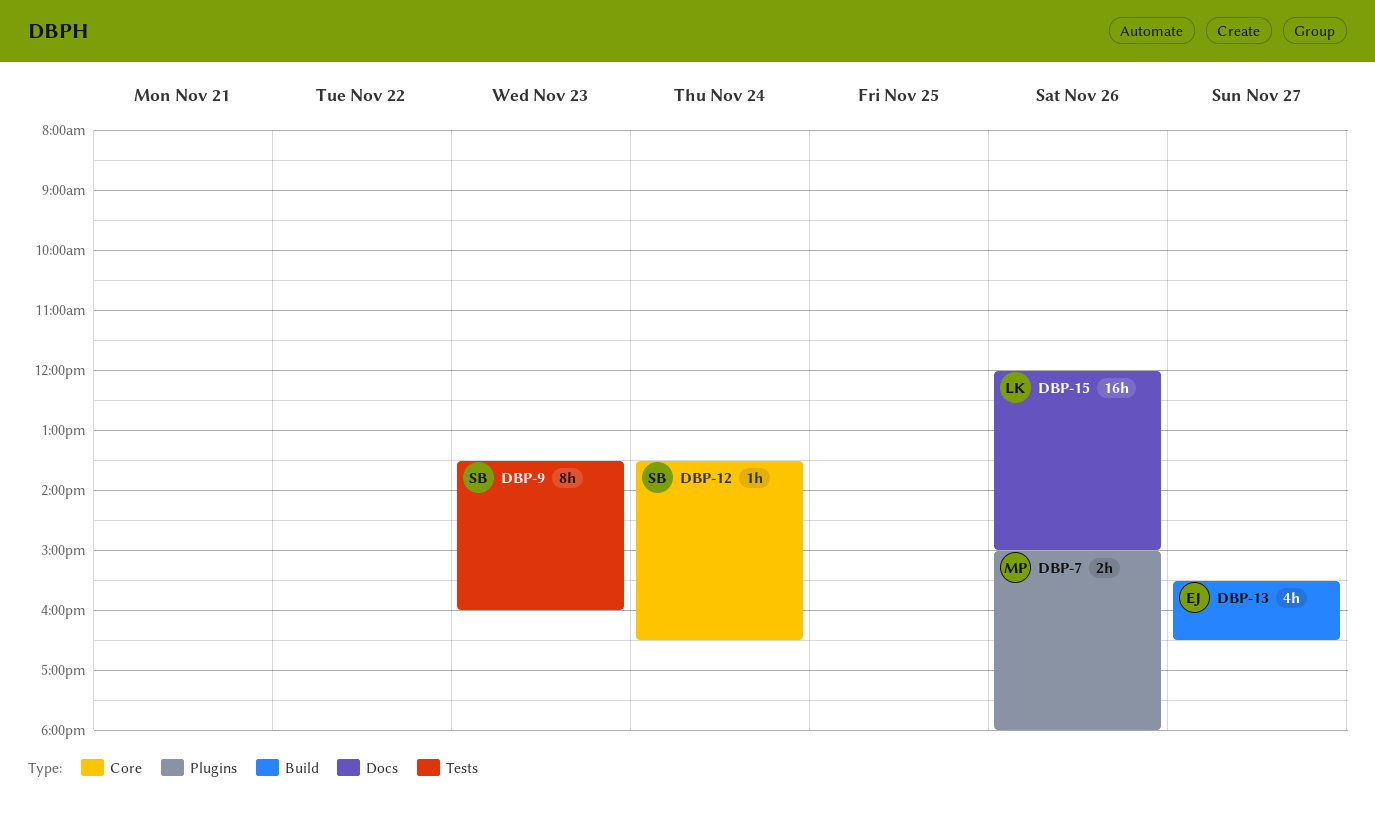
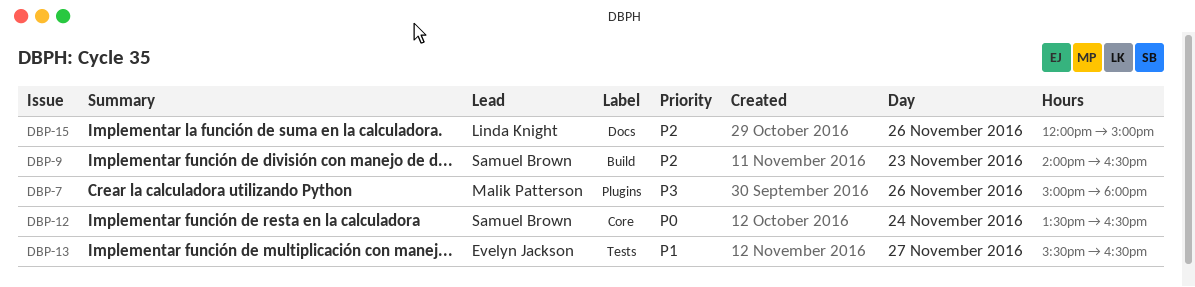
DBP-9, label: Tests -> Build
DBP-9, begins: 13:30 -> 14:00
DBP-9, ends: 16:00 -> 16:30
DBP-13, label: Build -> Tests

